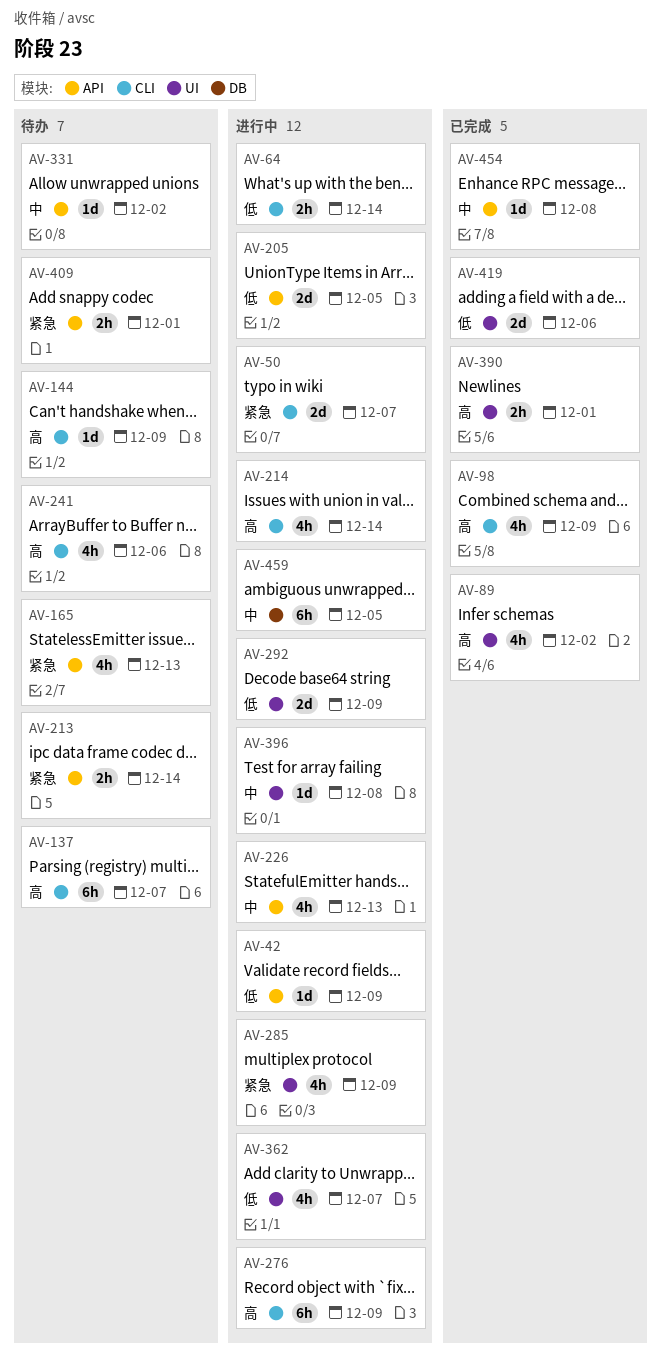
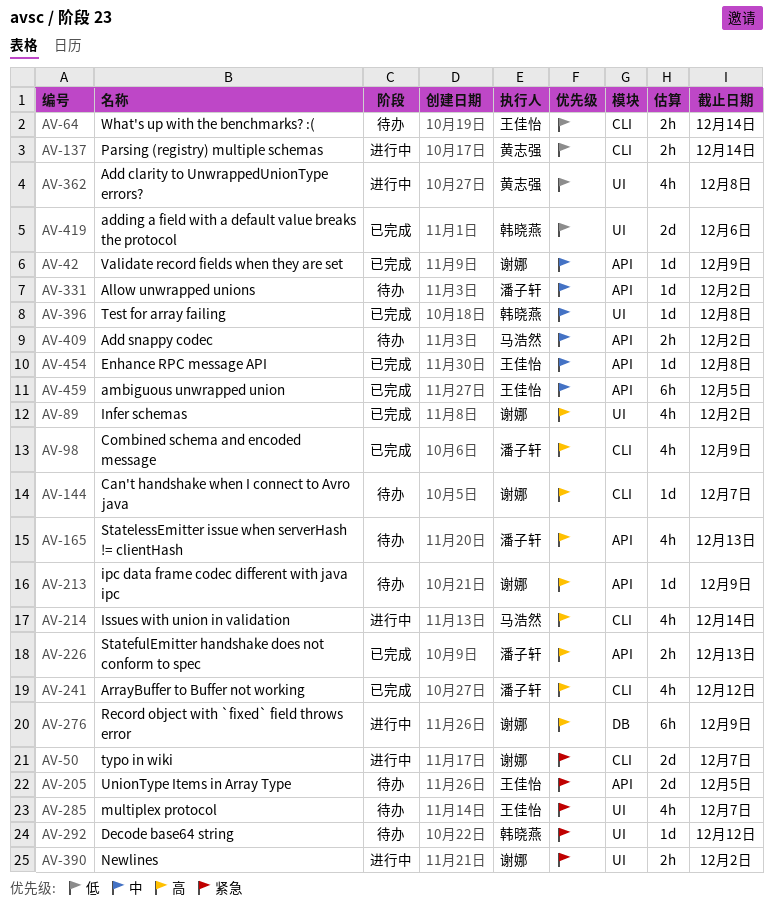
AV-42, status: 进行中 -> 已完成
AV-42, priority: 低 -> 中
AV-64, status: 进行中 -> 待办
AV-137, status: 待办 -> 进行中
AV-137, priority: 高 -> 低
AV-137, estimate: 6h -> 2h
AV-137, due: Dec 7 -> Dec 14
AV-144, due: Dec 9 -> Dec 7
AV-165, priority: 紧急 -> 高
AV-205, status: 进行中 -> 待办
AV-205, priority: 低 -> 紧急
AV-213, priority: 紧急 -> 高
AV-213, estimate: 2h -> 1d
AV-213, due: Dec 14 -> Dec 9
AV-226, status: 进行中 -> 已完成
AV-226, priority: 中 -> 高
AV-226, estimate: 4h -> 2h
AV-241, status: 待办 -> 已完成
AV-241, due: Dec 6 -> Dec 12
AV-276, label: CLI -> DB
AV-285, status: 进行中 -> 待办
AV-285, due: Dec 9 -> Dec 7
AV-292, status: 进行中 -> 待办
AV-292, priority: 低 -> 紧急
AV-292, estimate: 2d -> 1d
AV-292, due: Dec 9 -> Dec 12
AV-362, due: Dec 7 -> Dec 8
AV-390, status: 已完成 -> 进行中
AV-390, priority: 高 -> 紧急
AV-390, due: Dec 1 -> Dec 2
AV-396, status: 进行中 -> 已完成
AV-409, priority: 紧急 -> 中
AV-409, due: Dec 1 -> Dec 2
AV-459, status: 进行中 -> 已完成
AV-459, label: DB -> API

